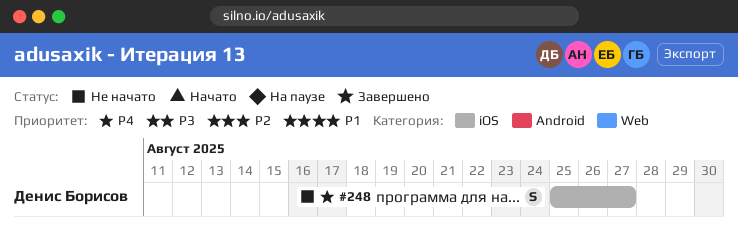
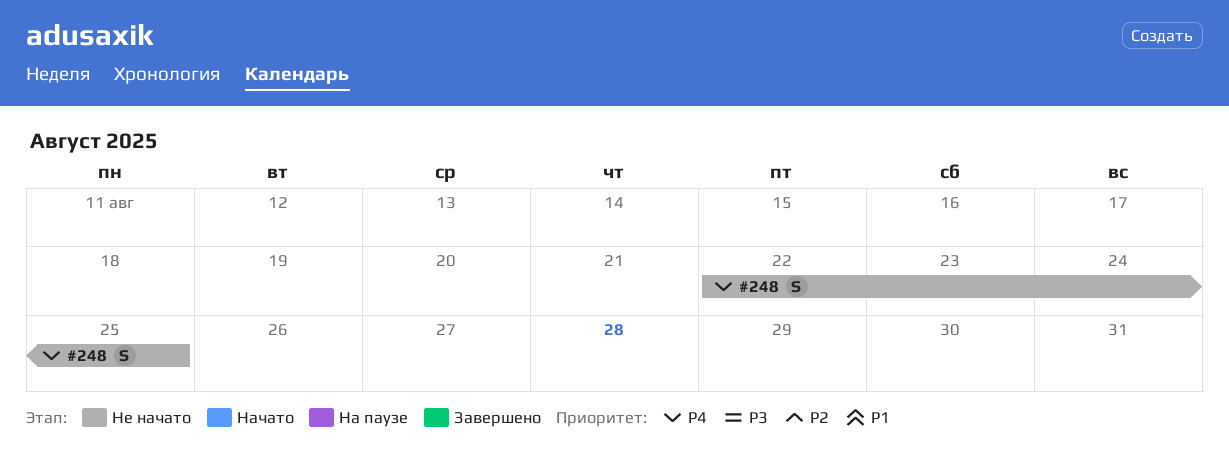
#248, start: Aug 25 -> Aug 22
#248, due: Aug 27 -> Aug 25

